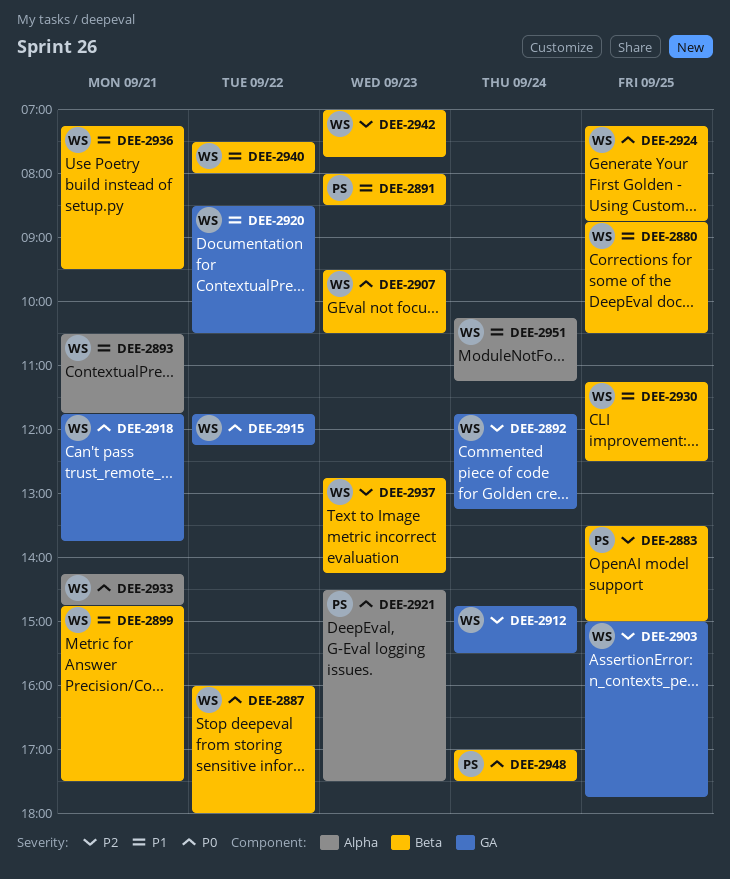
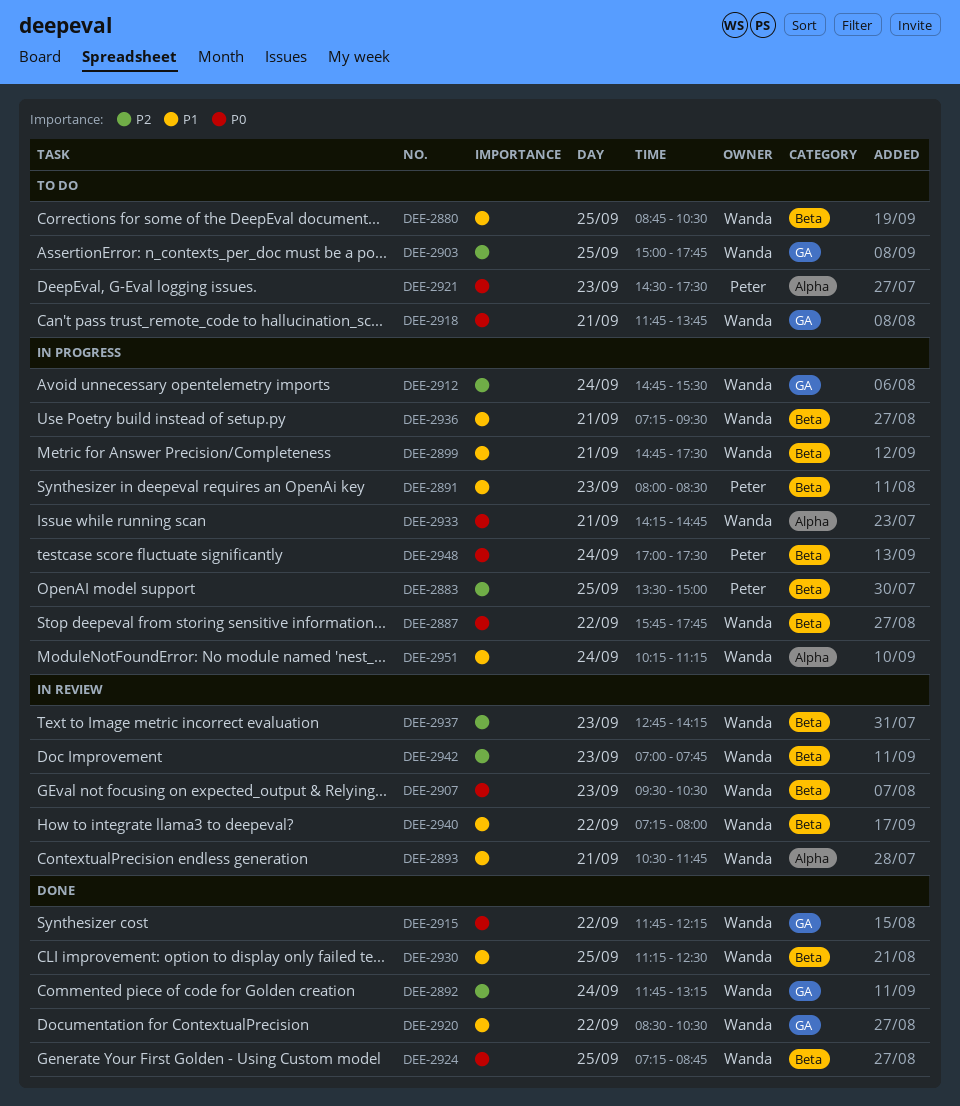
DEE-2887, begins: 16:00 -> 15:45
DEE-2887, ends: 18:00 -> 17:45
DEE-2940, begins: 07:30 -> 07:15

